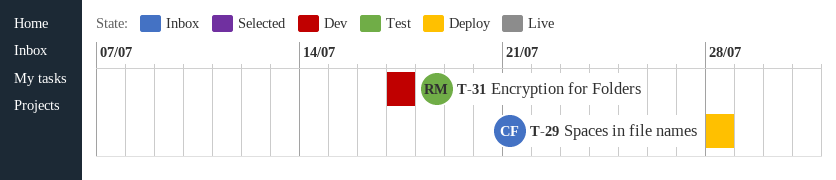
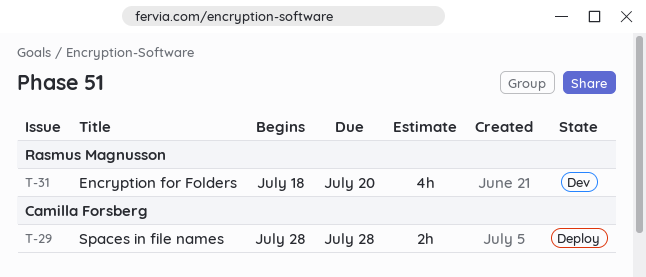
T-31, start: Jul 17 -> Jul 18
T-31, due: Jul 17 -> Jul 20

